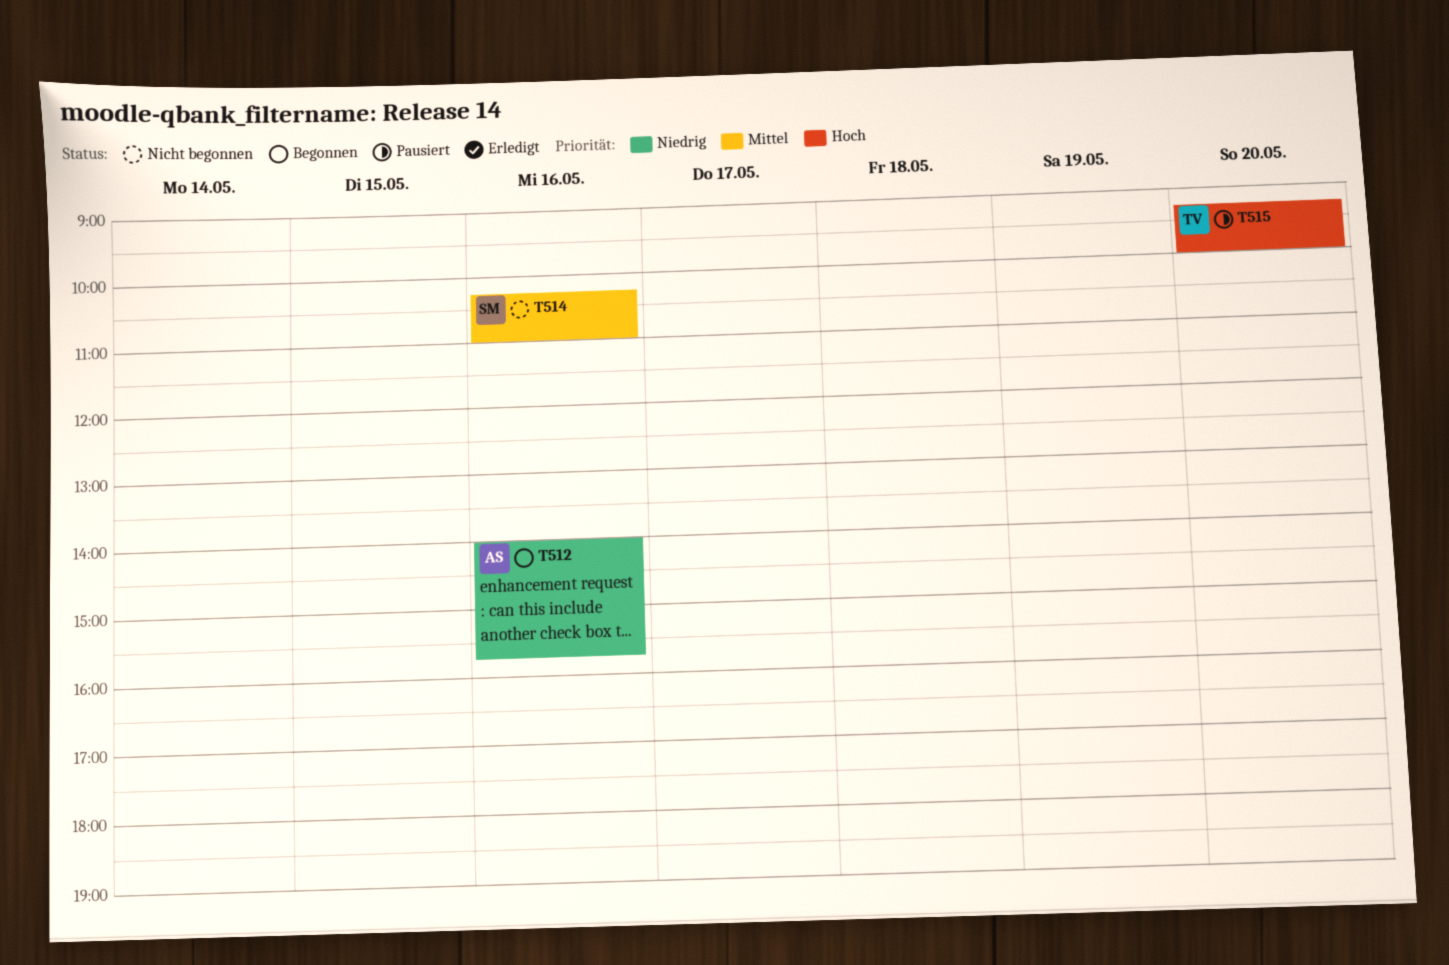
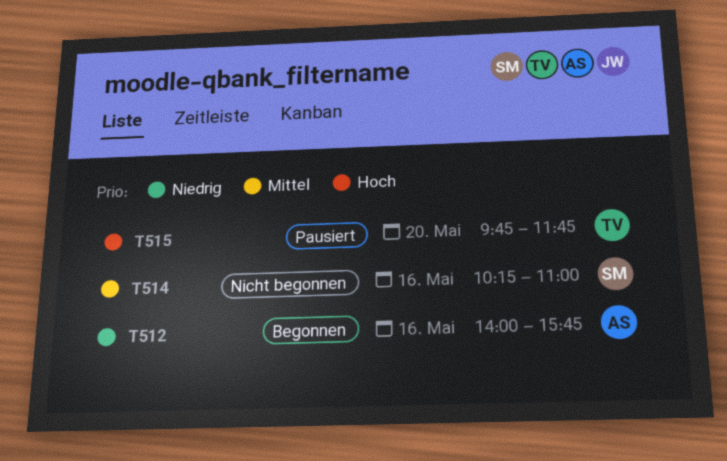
T515, begins: 09:15 -> 09:45
T515, ends: 10:00 -> 11:45

